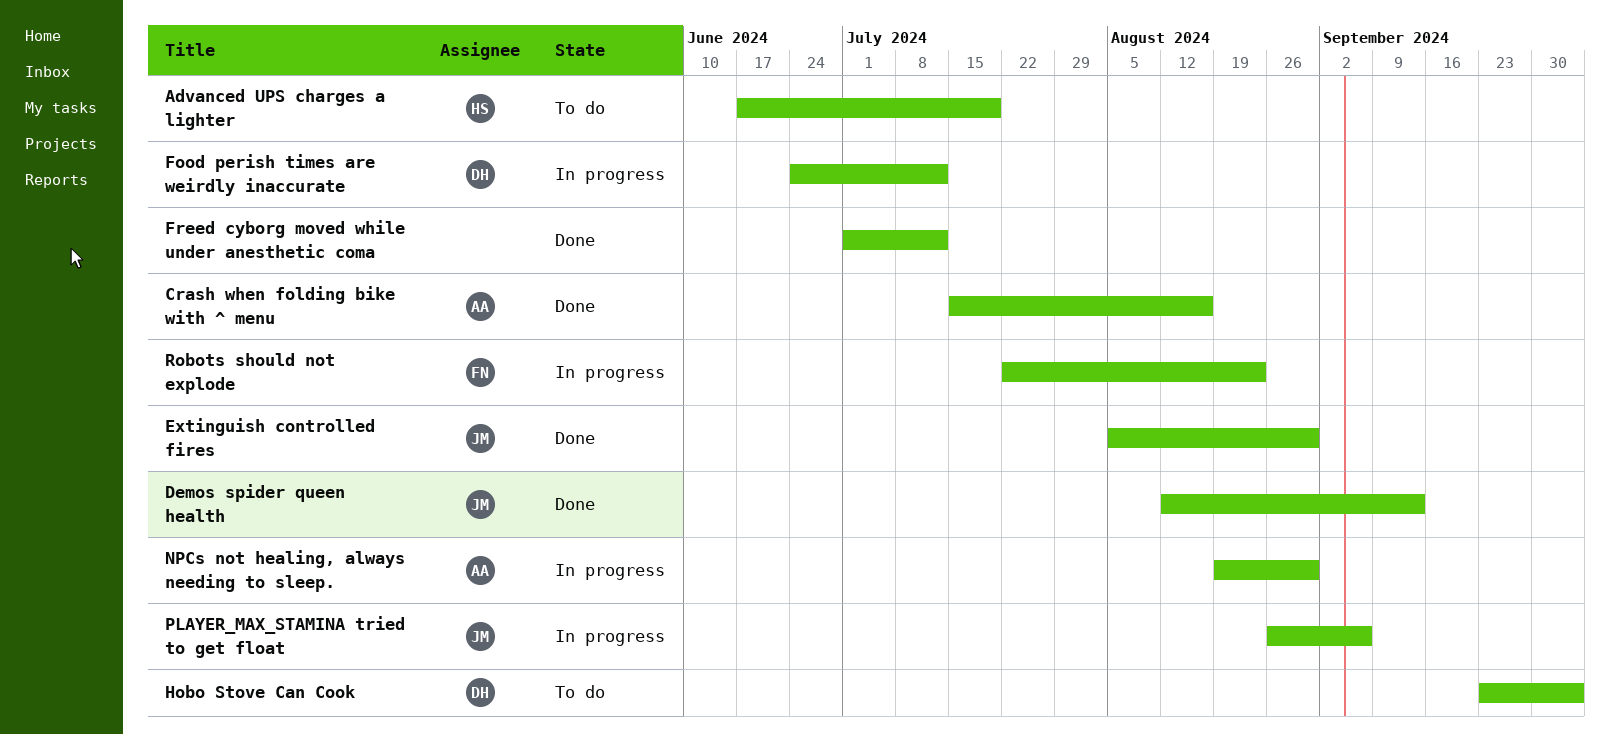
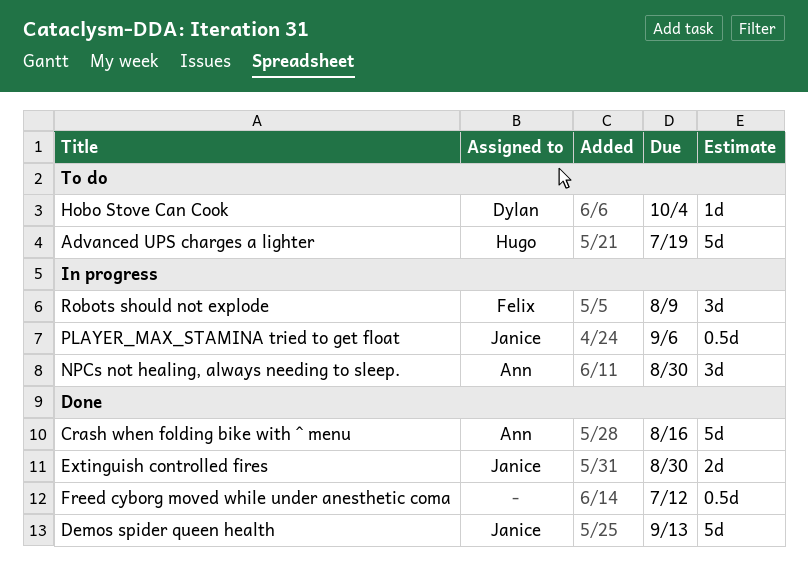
Food perish times are weirdly inaccurate: present -> none
Robots should not explode, due: Aug 23 -> Aug 9

